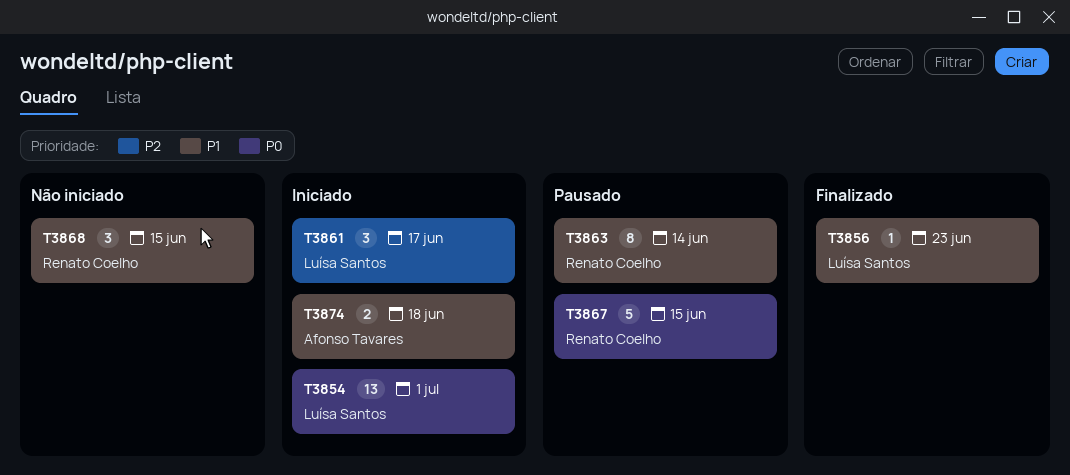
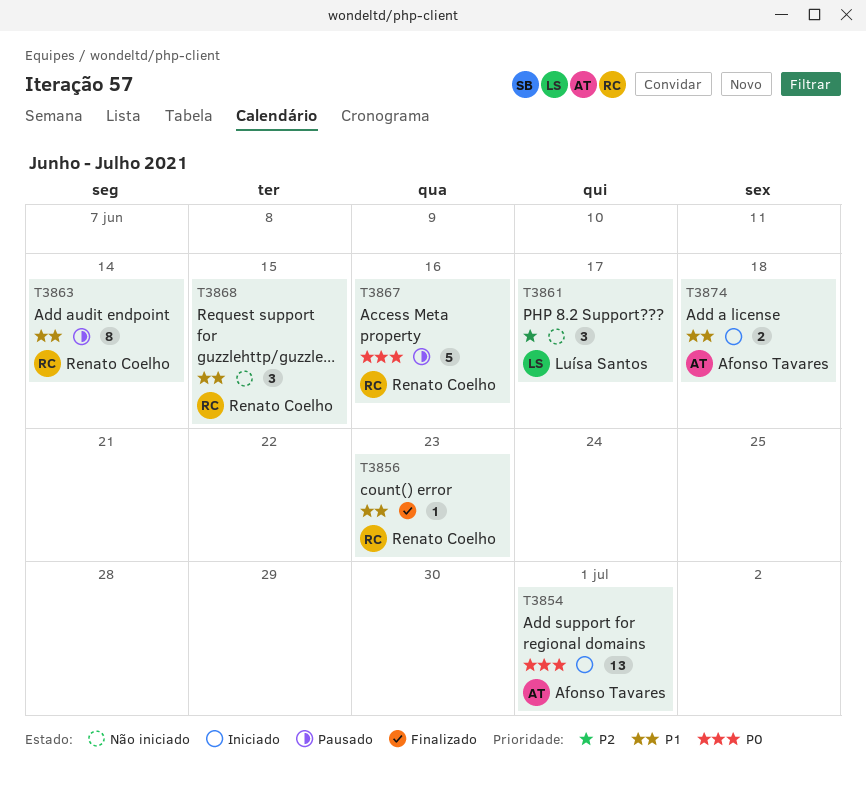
T3854, owner: Luísa Santos -> Afonso Tavares
T3856, owner: Luísa Santos -> Renato Coelho
T3861, status: Iniciado -> Não iniciado
T3867, due: Jun 15 -> Jun 16

